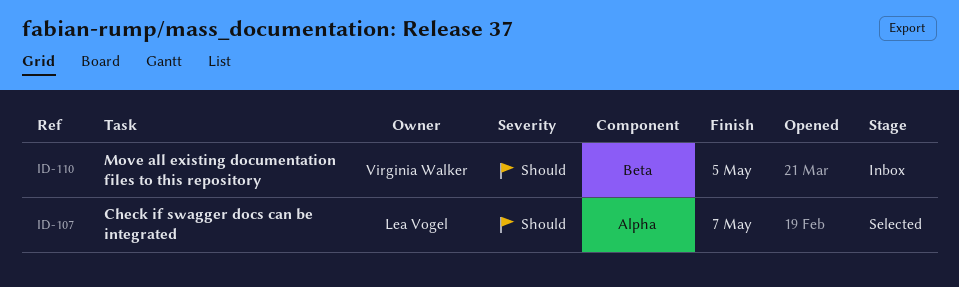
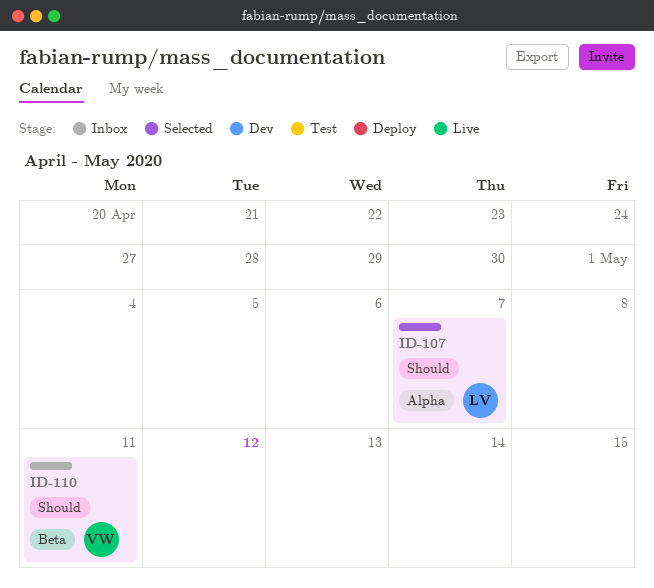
ID-110, due: May 5 -> May 11

